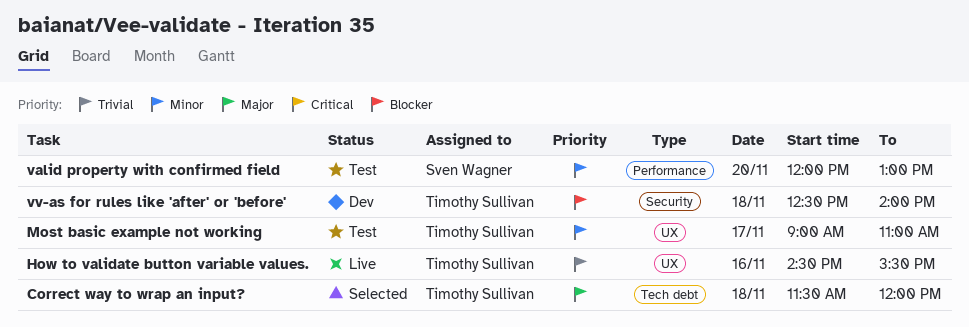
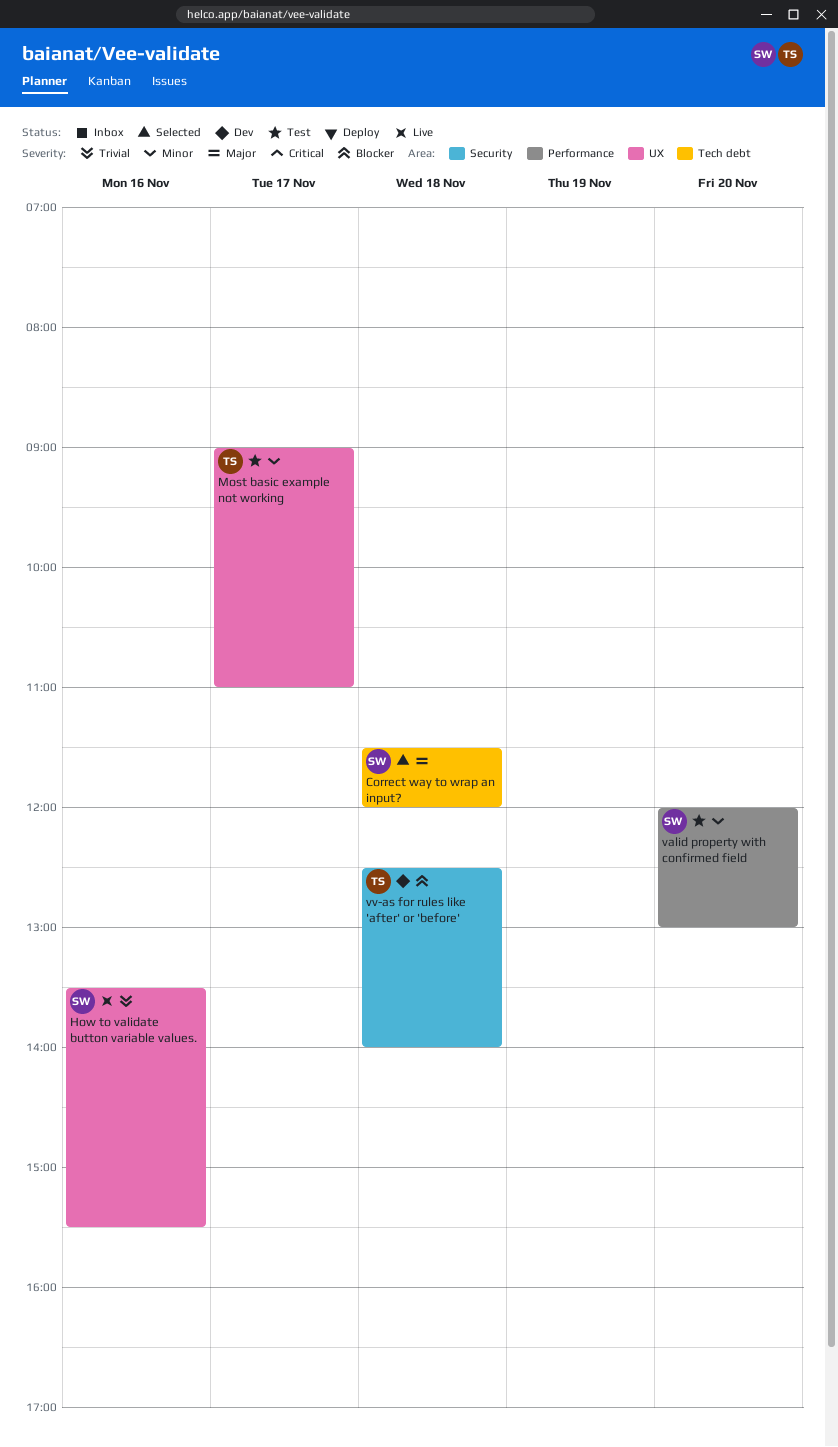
Correct way to wrap an input?, owner: Timothy Sullivan -> Sven Wagner
How to validate button variable values., owner: Timothy Sullivan -> Sven Wagner
How to validate button variable values., begins: 14:30 -> 13:30

